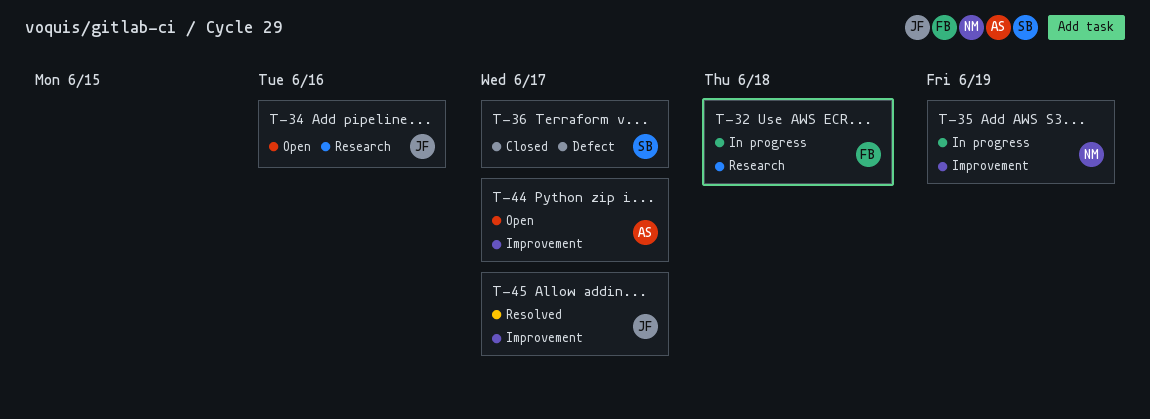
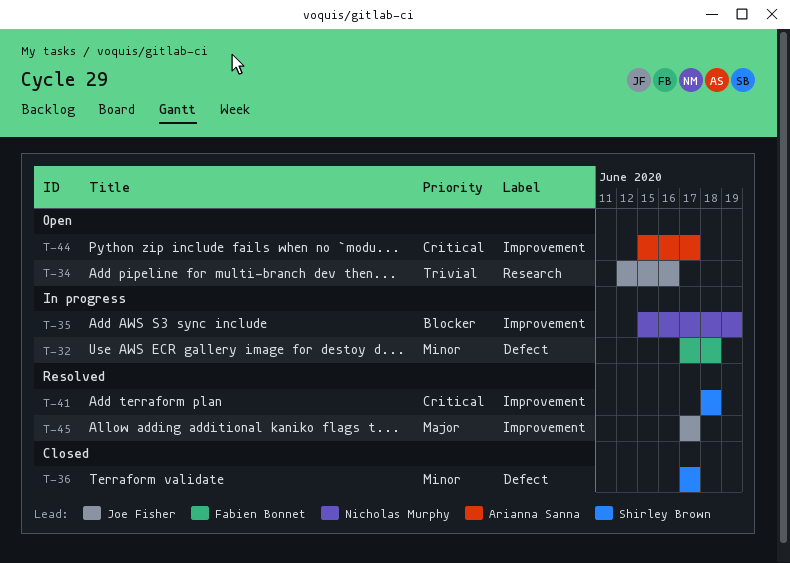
T-32, label: Research -> Defect
T-41: none -> present

